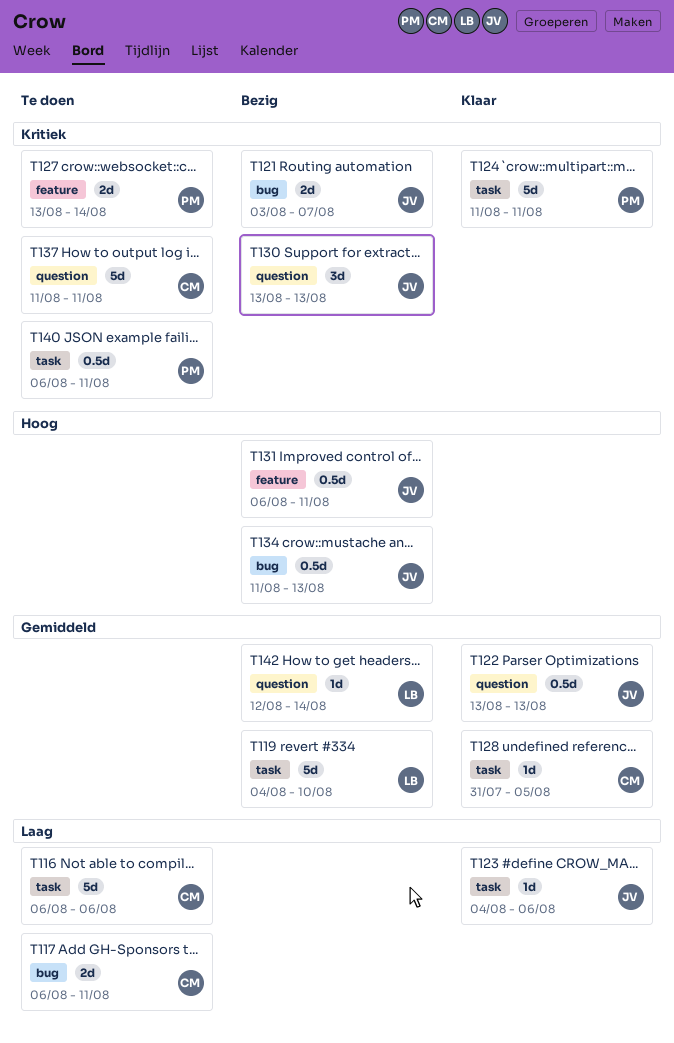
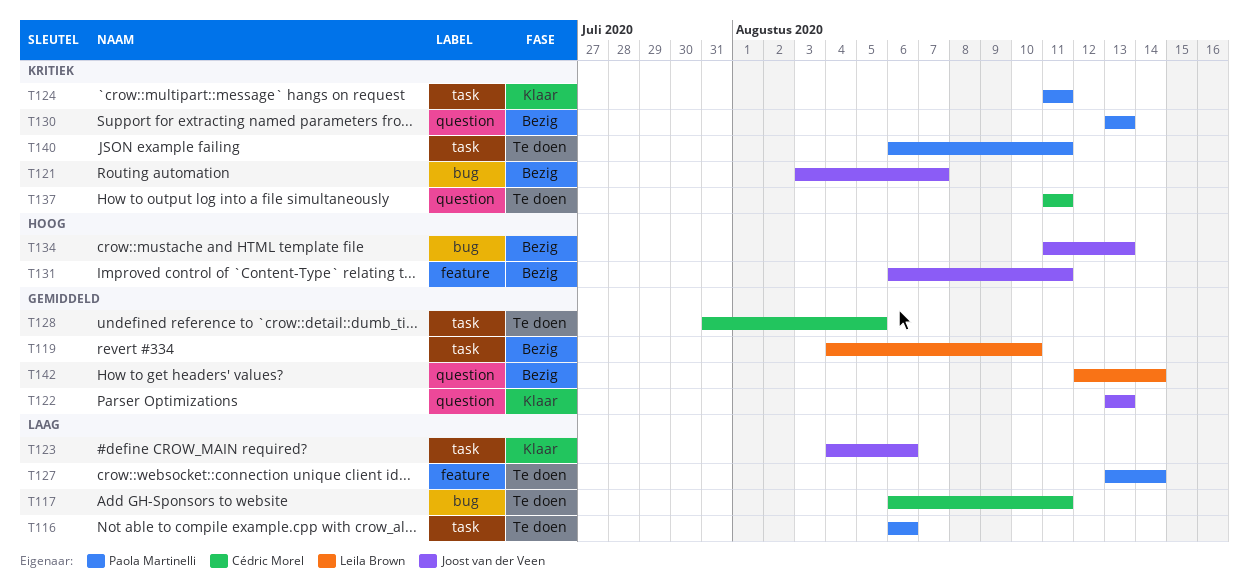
T116, owner: Cédric Morel -> Paola Martinelli
T127, priority: Kritiek -> Laag
T128, status: Klaar -> Te doen
T130, owner: Joost van der Veen -> Paola Martinelli

